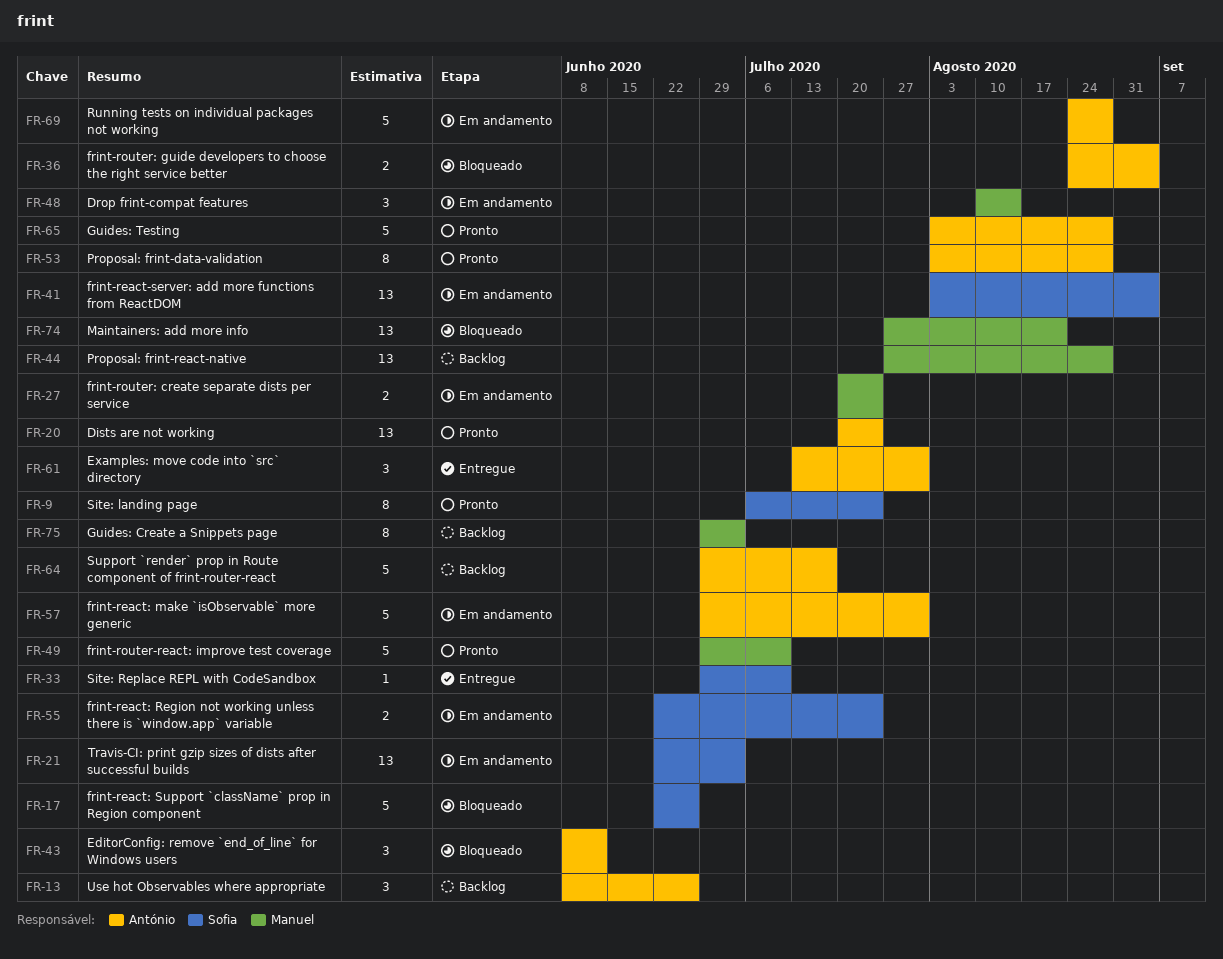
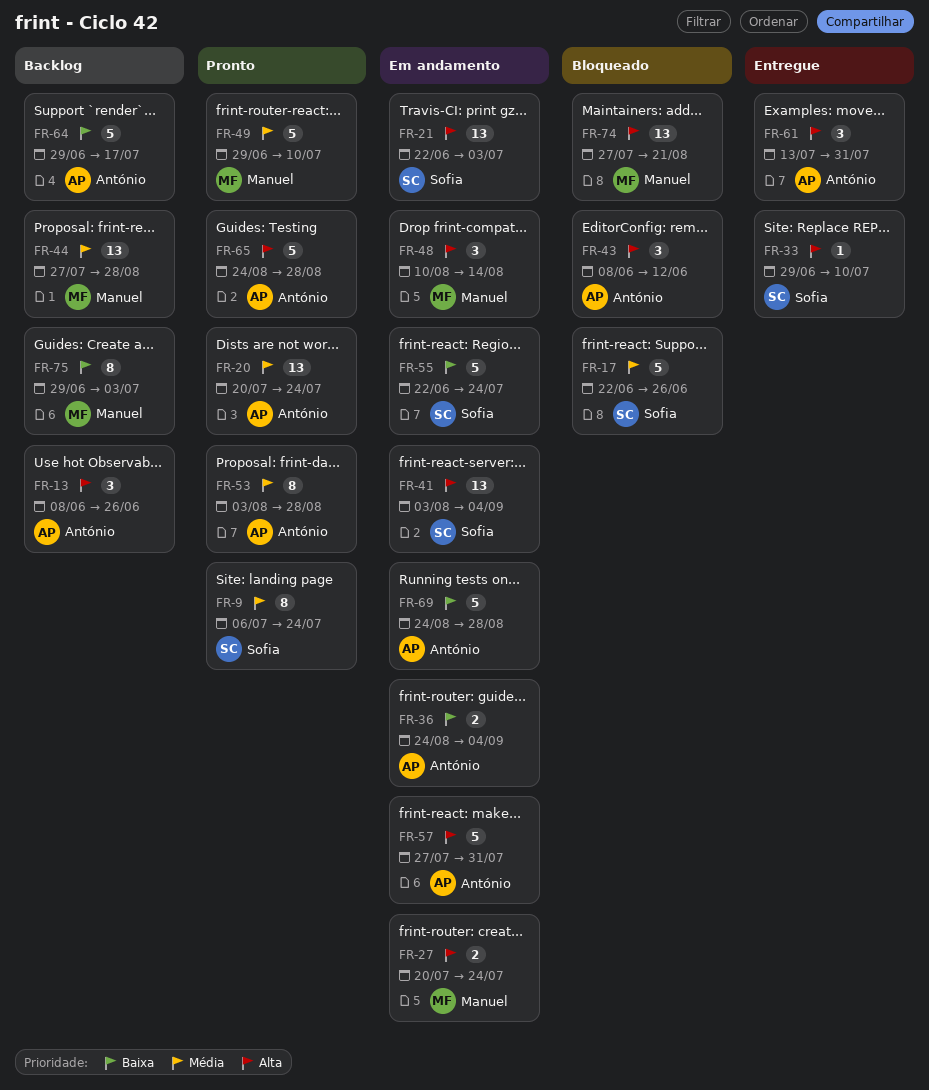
FR-36, status: Bloqueado -> Em andamento
FR-55, estimate: 2 -> 5
FR-57, start: Jun 29 -> Jul 27
FR-65, start: Aug 3 -> Aug 24

